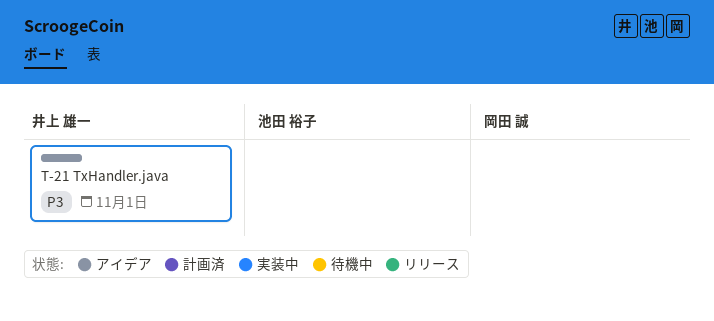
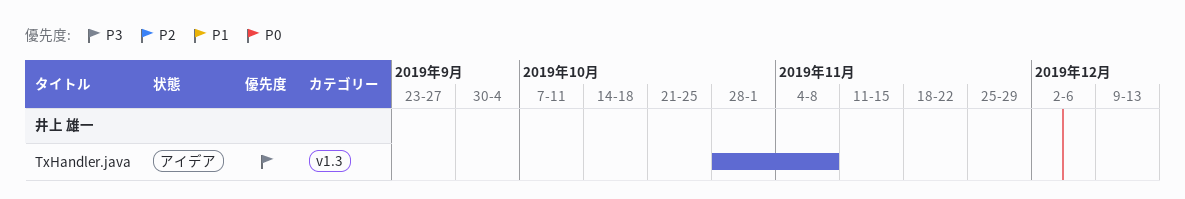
TxHandler.java, due: Nov 1 -> Nov 8

